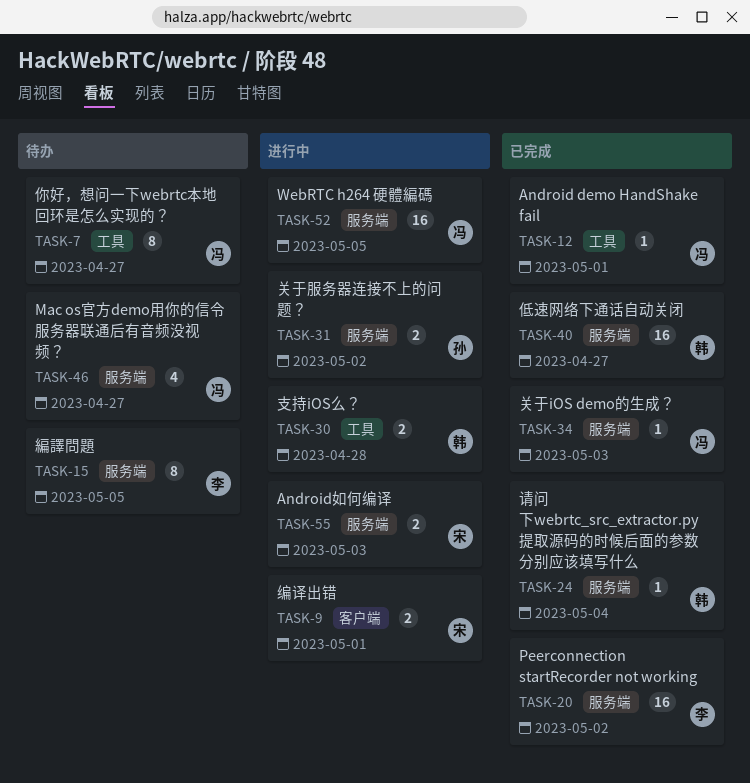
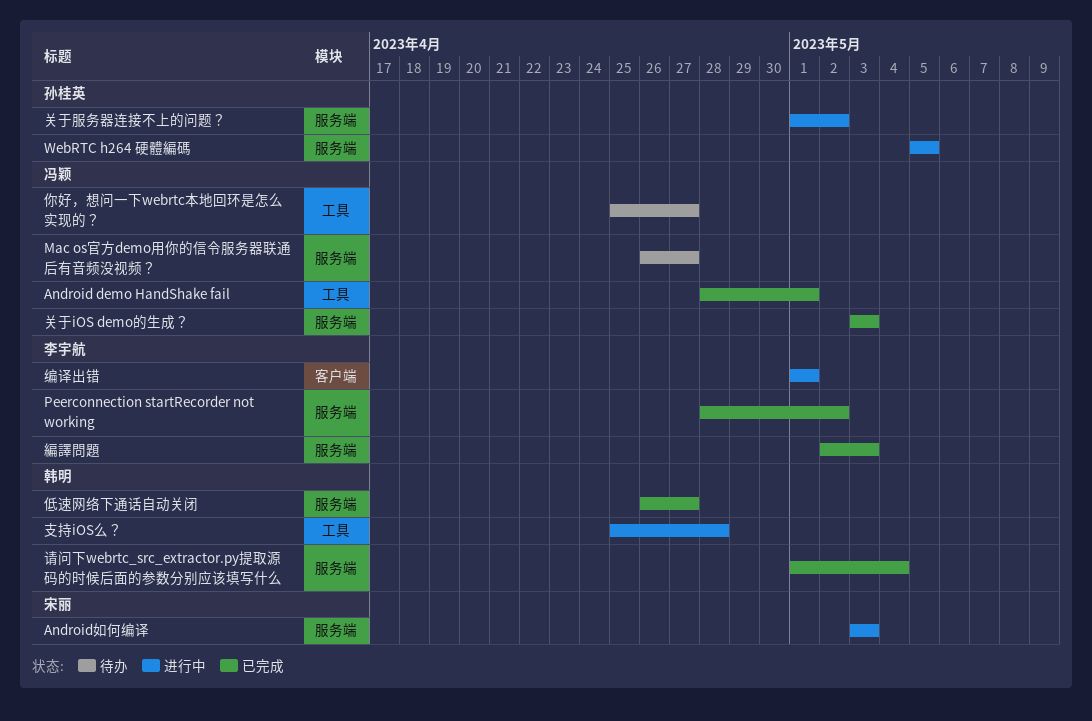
WebRTC h264 硬體編碼, owner: 冯颖 -> 孙桂英
編譯問題, status: 待办 -> 已完成
編譯問題, due: May 5 -> May 3
编译出错, owner: 宋丽 -> 李宇航

